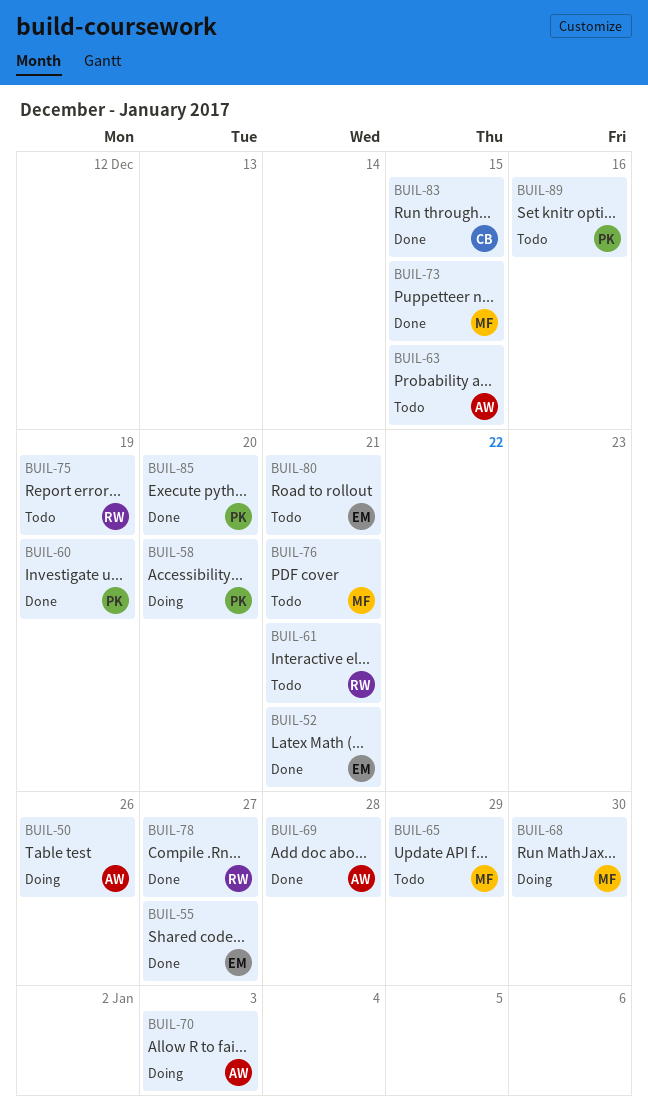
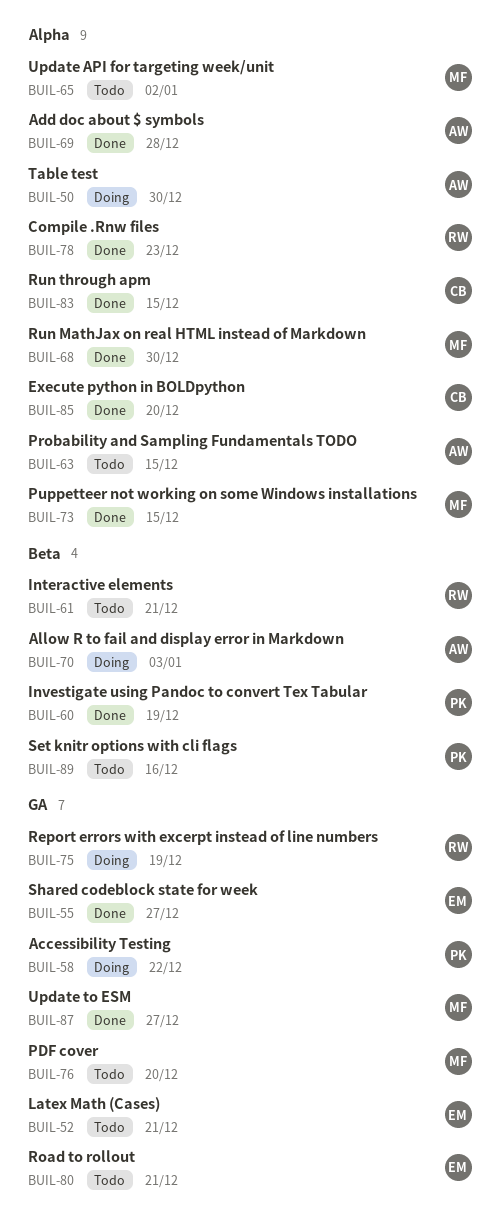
BUIL-50, due: Dec 26 -> Dec 30
BUIL-52, status: Done -> Todo
BUIL-58, due: Dec 20 -> Dec 22
BUIL-65, due: Dec 29 -> Jan 2
BUIL-68, status: Doing -> Done
BUIL-75, status: Todo -> Doing
BUIL-76, due: Dec 21 -> Dec 20
BUIL-78, due: Dec 27 -> Dec 23
BUIL-85, owner: PK -> CB
BUIL-87: none -> present

